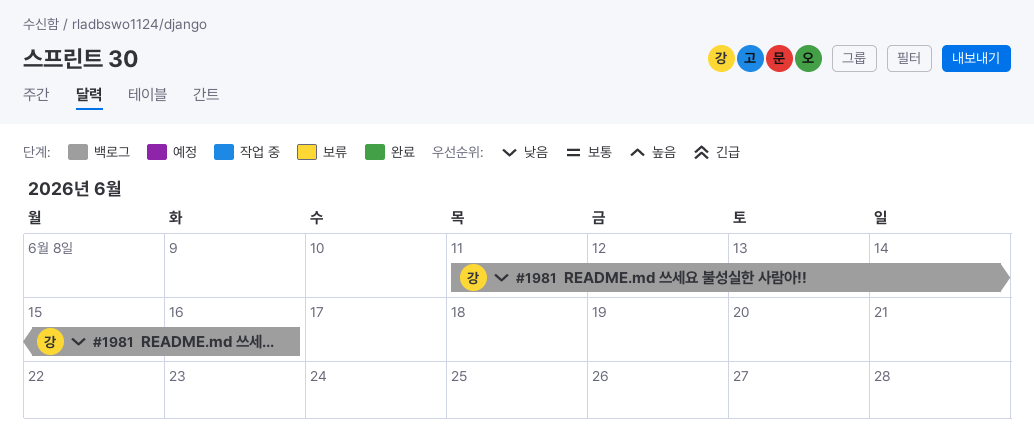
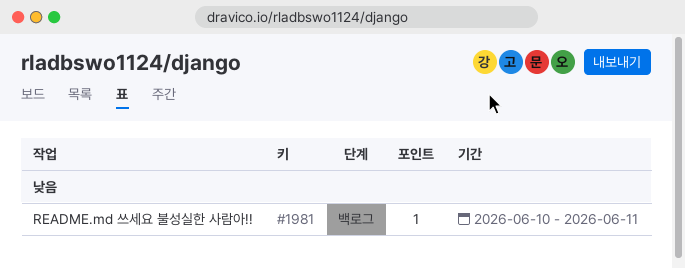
#1981, start: Jun 11 -> Jun 10
#1981, due: Jun 16 -> Jun 11

